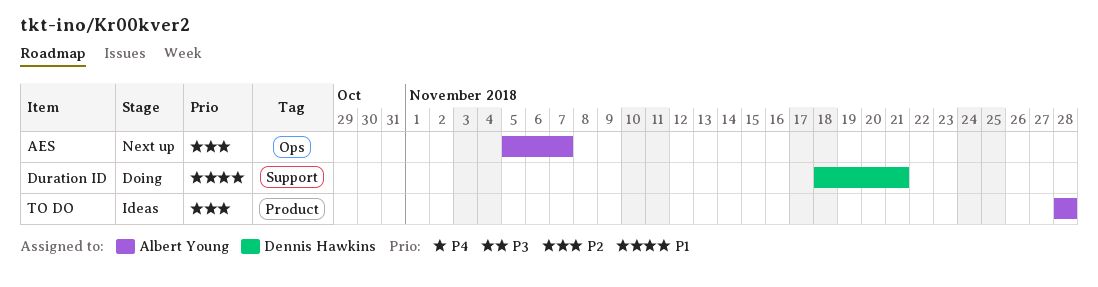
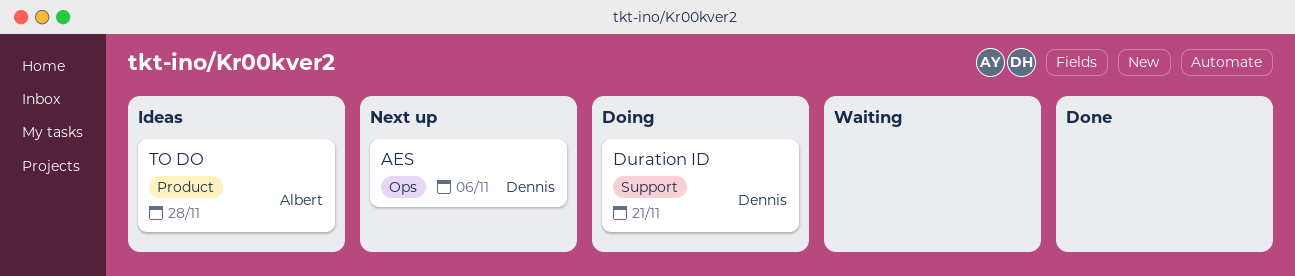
AES, owner: Albert Young -> Dennis Hawkins
AES, due: Nov 7 -> Nov 6

